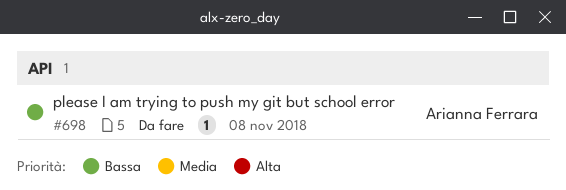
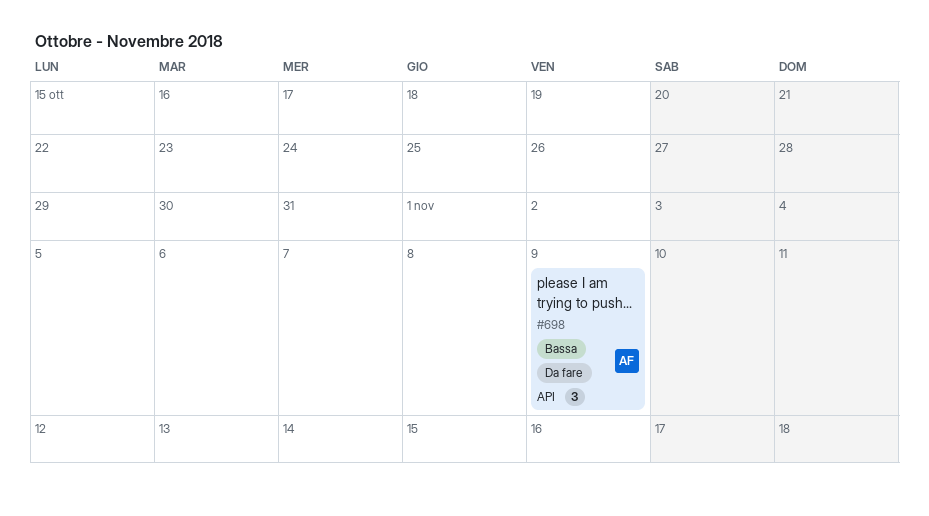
#698, estimate: 1 -> 3
#698, due: Nov 8 -> Nov 9

